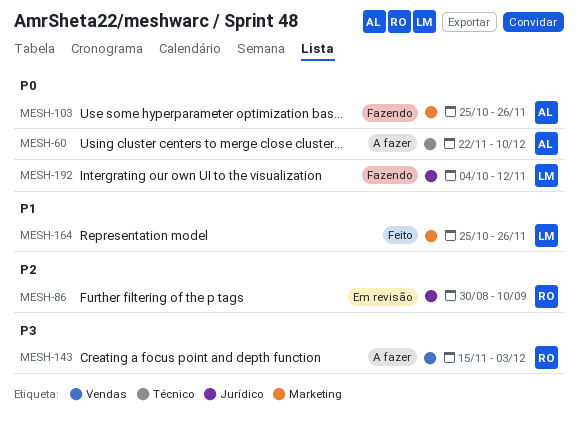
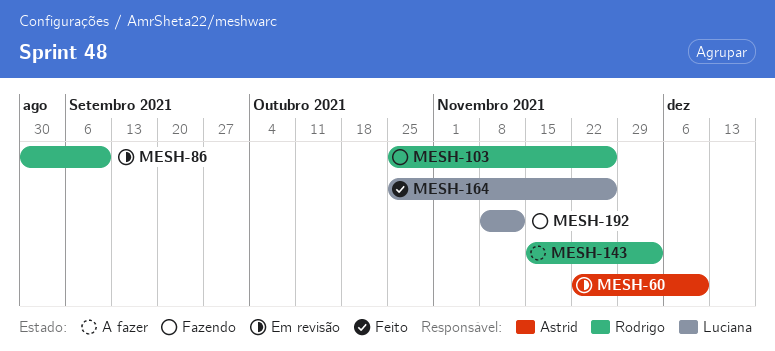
MESH-60, status: A fazer -> Em revisão
MESH-103, owner: Astrid -> Rodrigo
MESH-192, start: Oct 4 -> Nov 8

